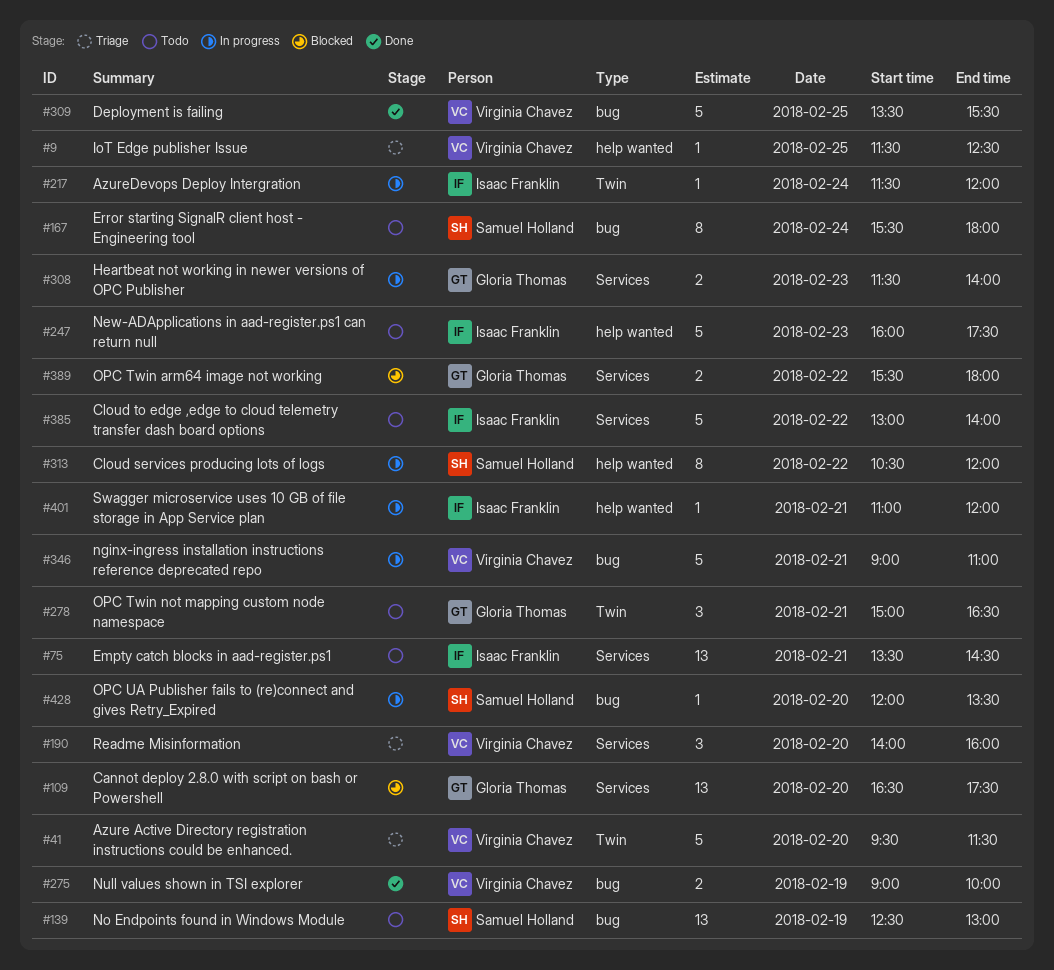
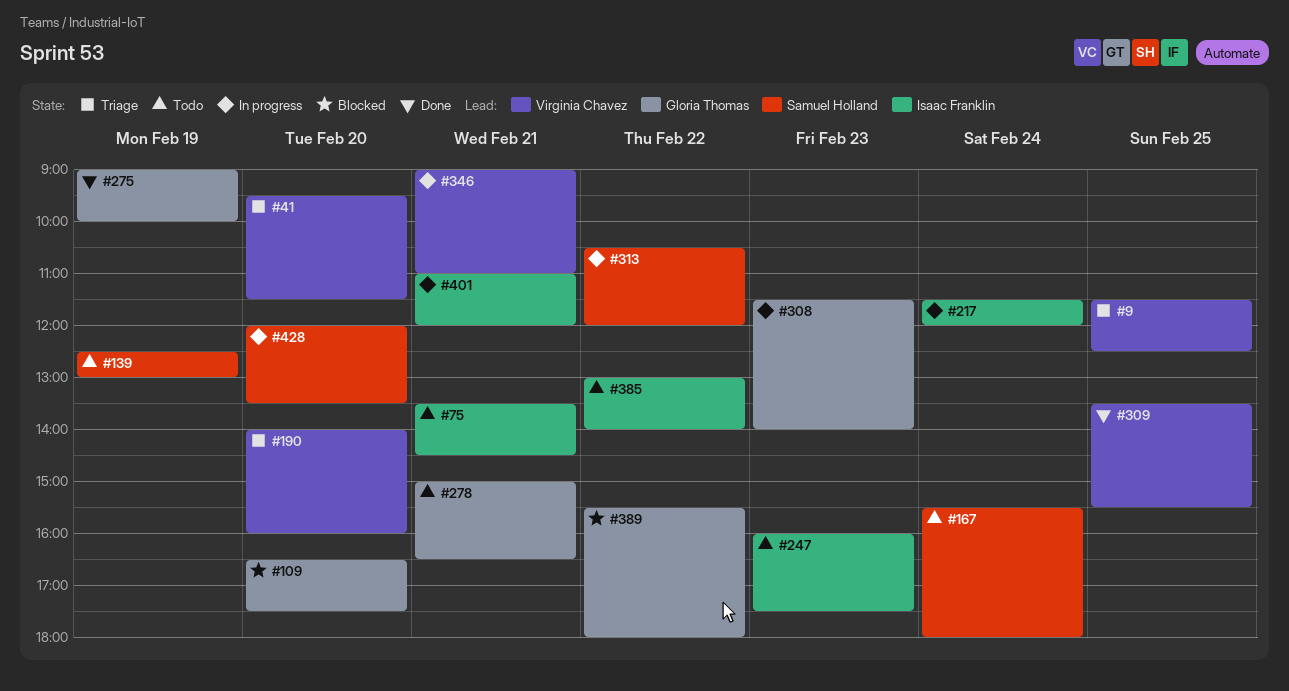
#275, owner: Virginia Chavez -> Gloria Thomas

